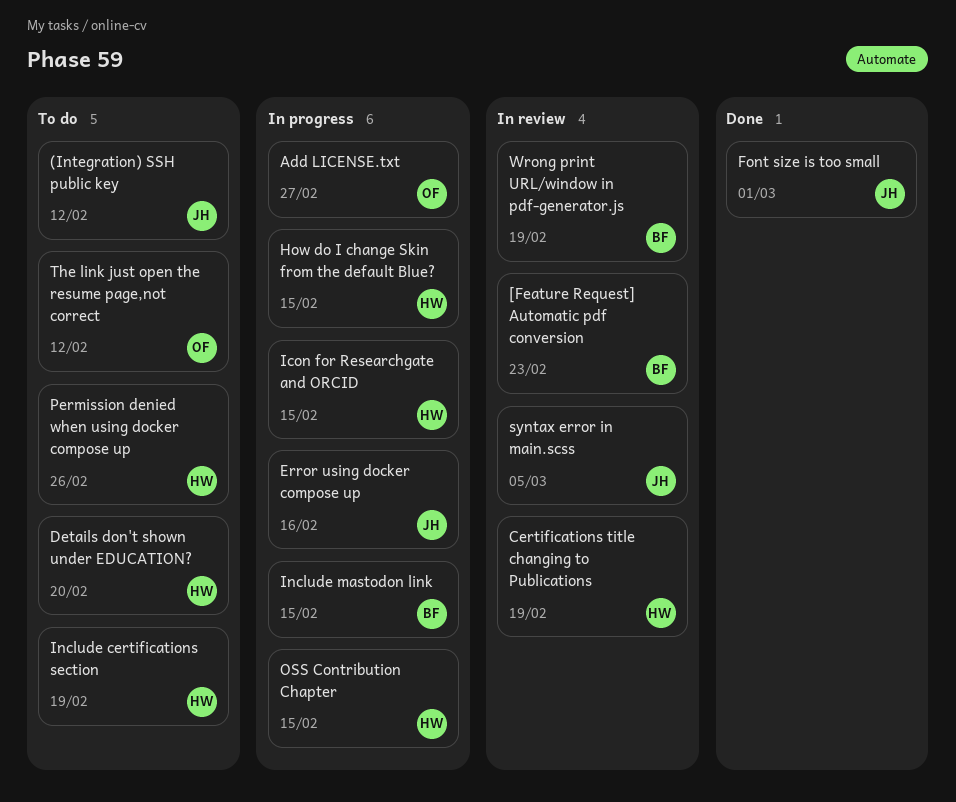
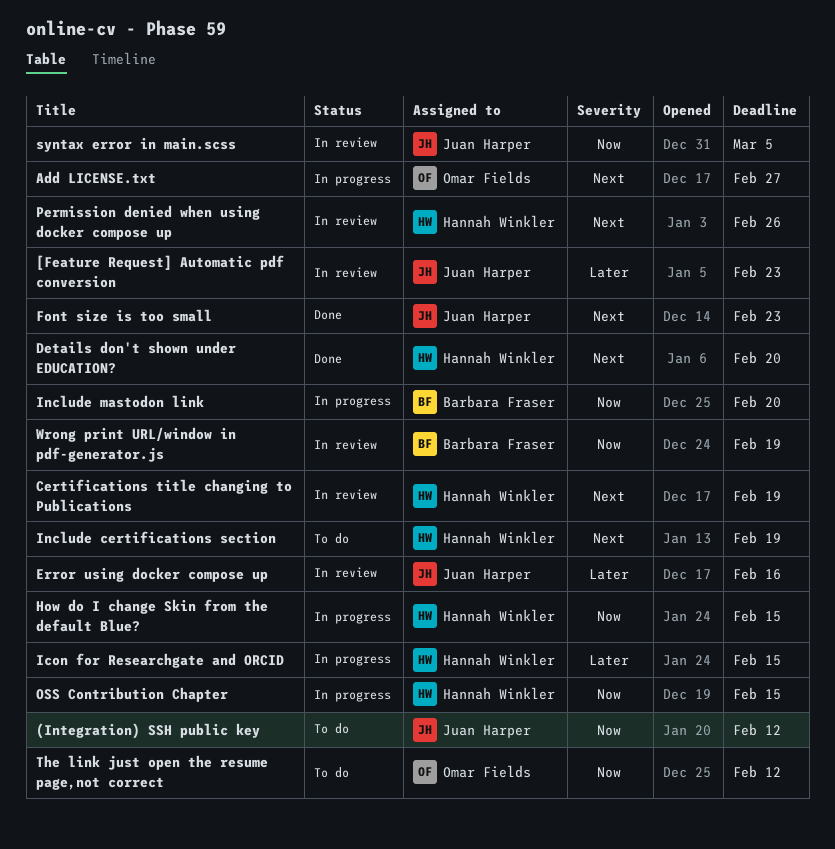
[Feature Request] Automatic pdf conversion, owner: Barbara Fraser -> Juan Harper
Details don't shown under EDUCATION?, status: To do -> Done
Error using docker compose up, status: In progress -> In review
Font size is too small, due: Mar 1 -> Feb 23
Include mastodon link, due: Feb 15 -> Feb 20
Permission denied when using docker compose up, status: To do -> In review

